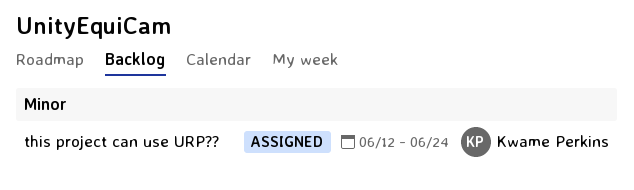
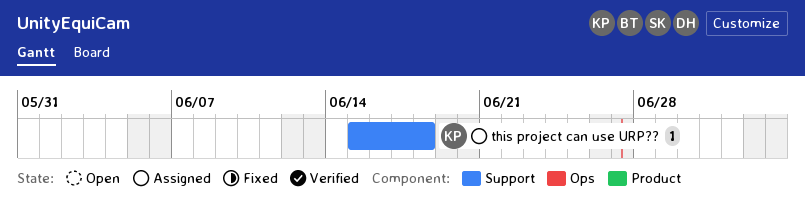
this project can use URP??, start: Jun 12 -> Jun 15
this project can use URP??, due: Jun 24 -> Jun 18

